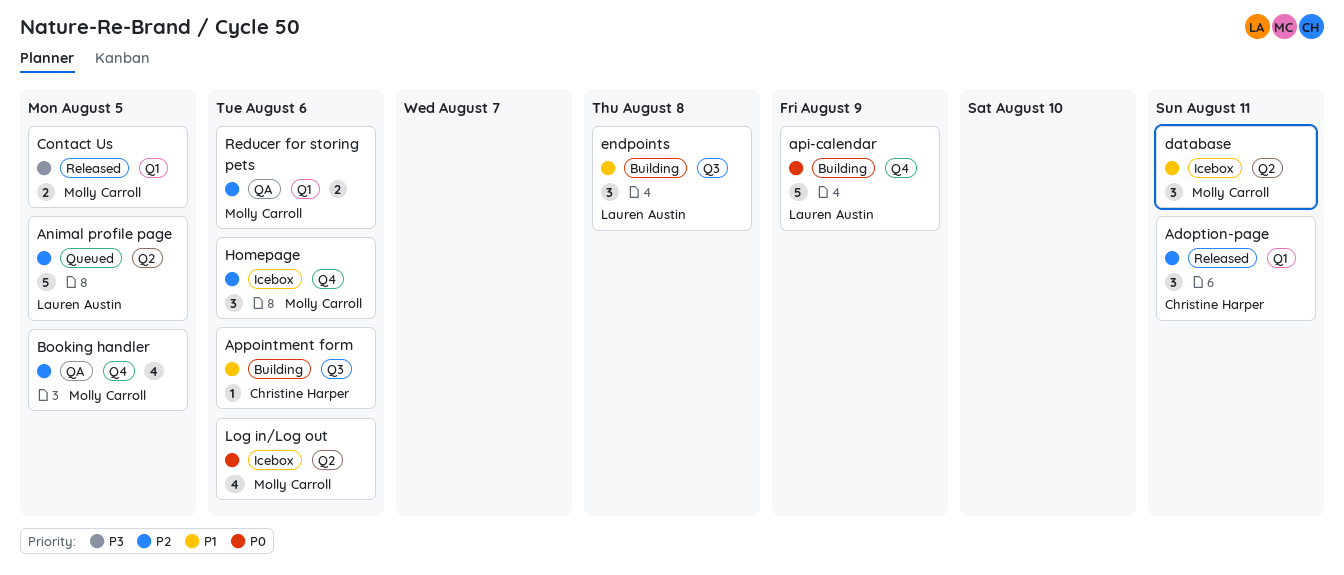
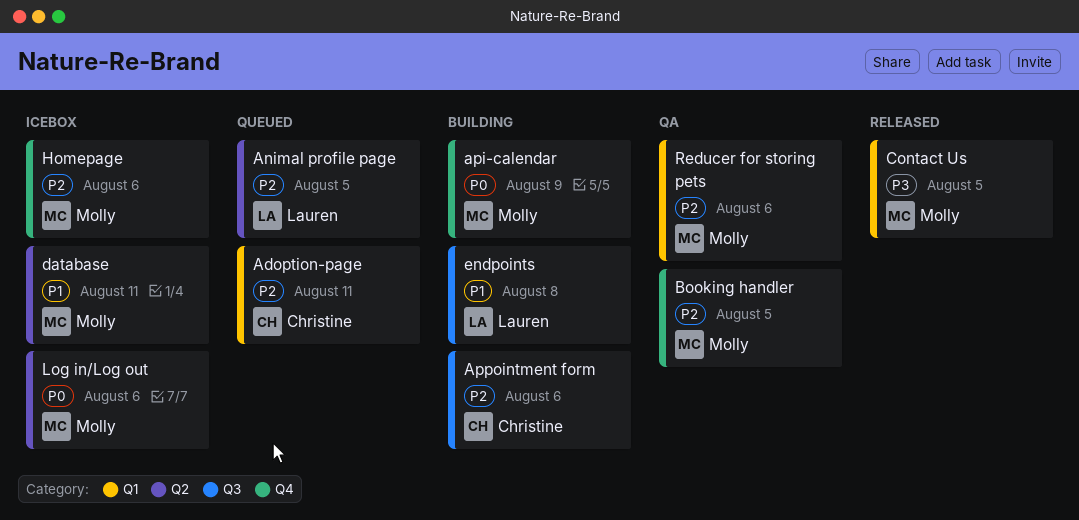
Adoption-page, status: Released -> Queued
api-calendar, owner: Lauren Austin -> Molly Carroll
Appointment form, priority: P1 -> P2

